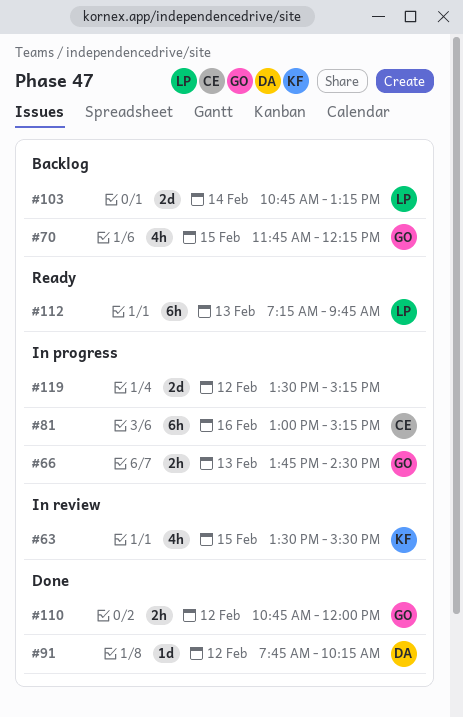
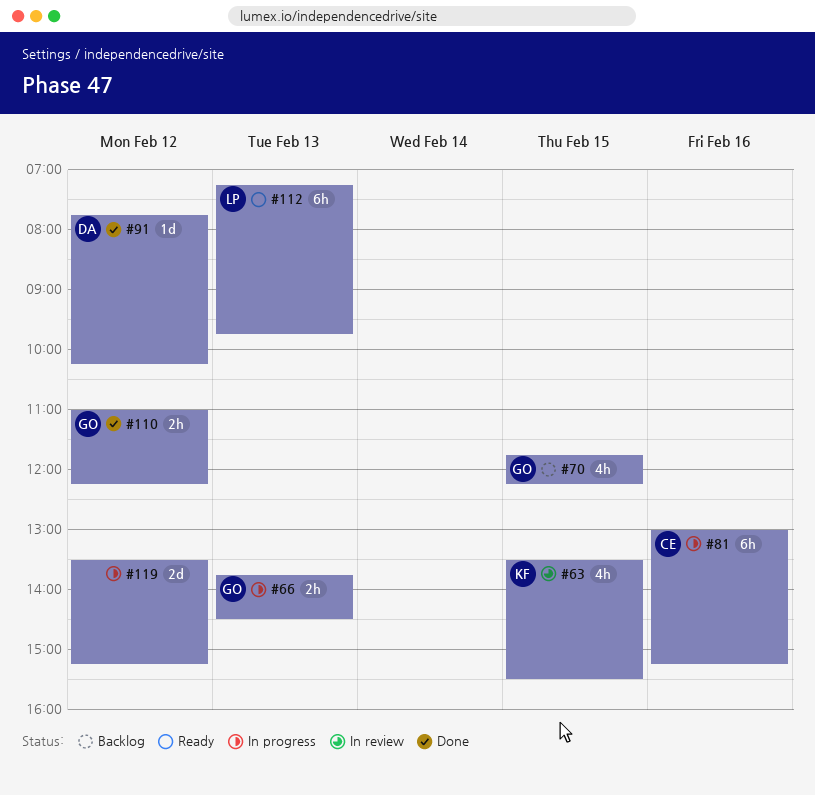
#103: present -> none
#110, begins: 10:45 -> 11:00
#110, ends: 12:00 -> 12:15

